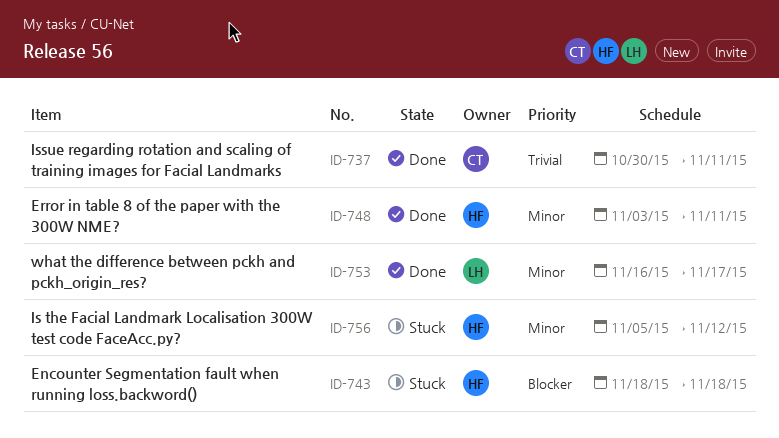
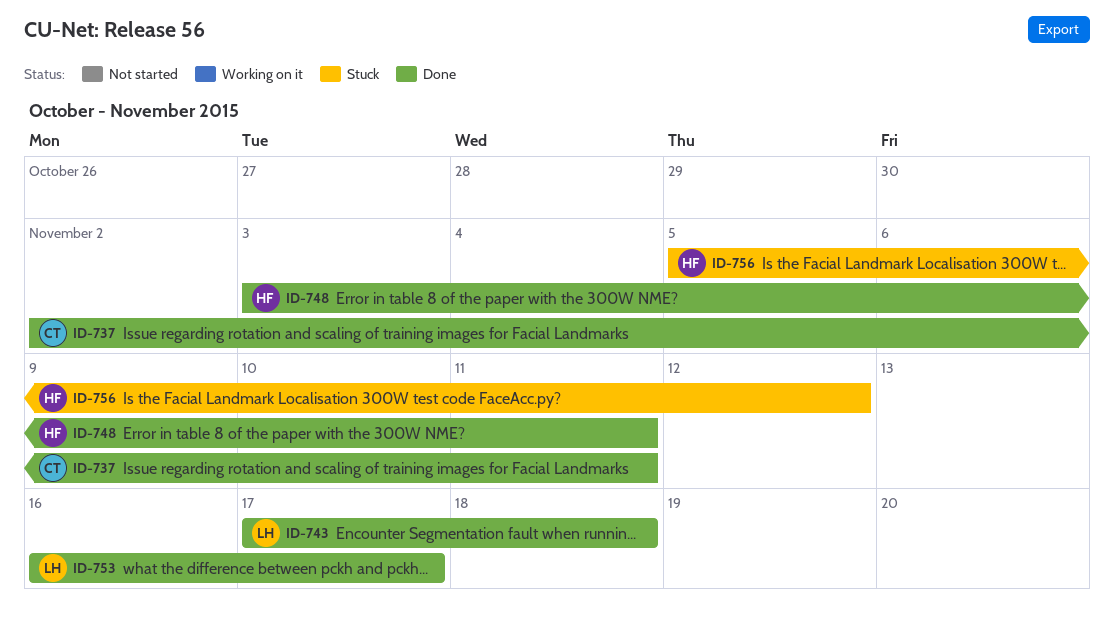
ID-737, start: Oct 30 -> Nov 2
ID-743, status: Stuck -> Done
ID-743, owner: HF -> LH
ID-743, start: Nov 18 -> Nov 17

